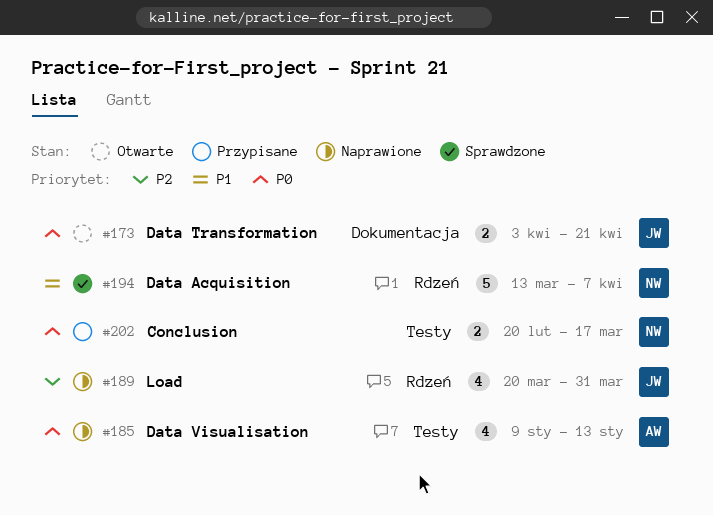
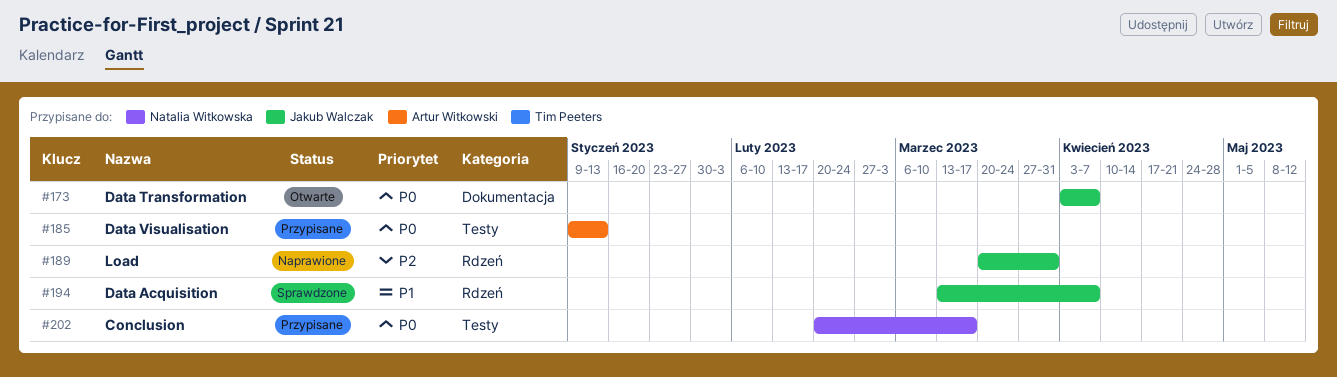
#173, due: Apr 21 -> Apr 7
#185, status: Naprawione -> Przypisane
#194, owner: Natalia Witkowska -> Jakub Walczak

